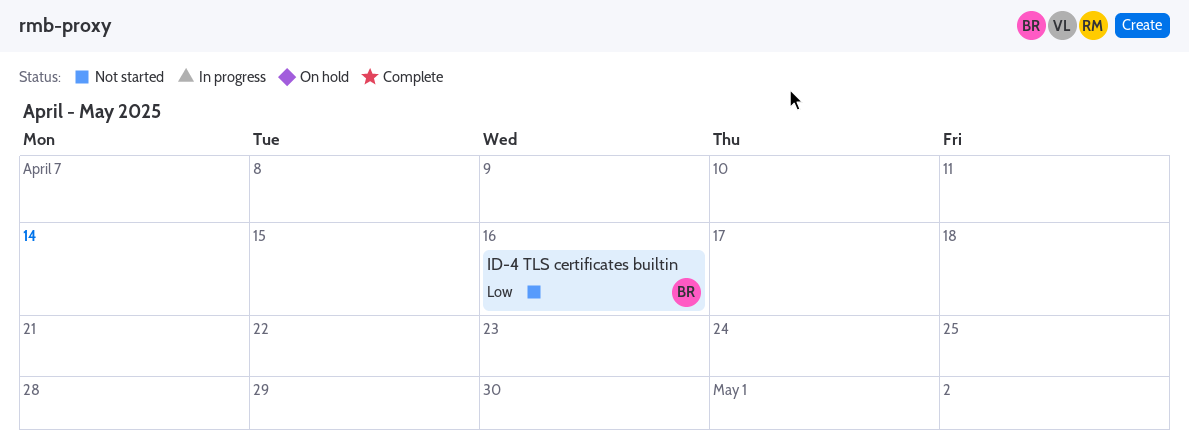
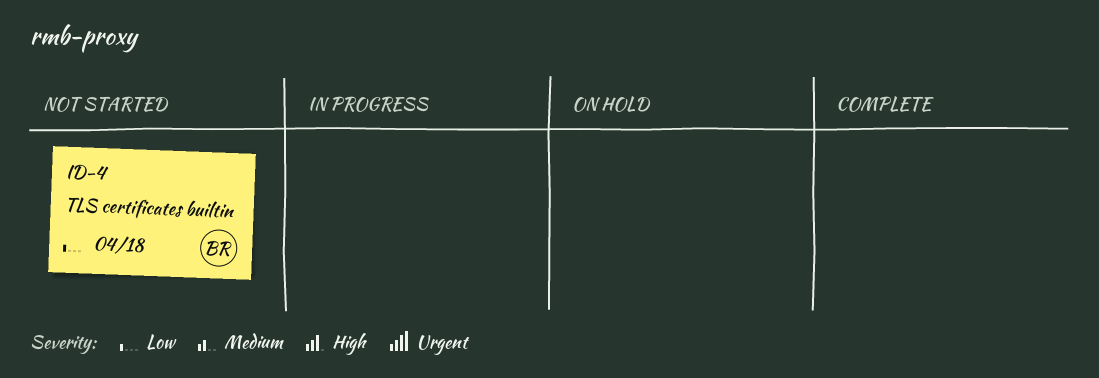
ID-4, due: Apr 16 -> Apr 18

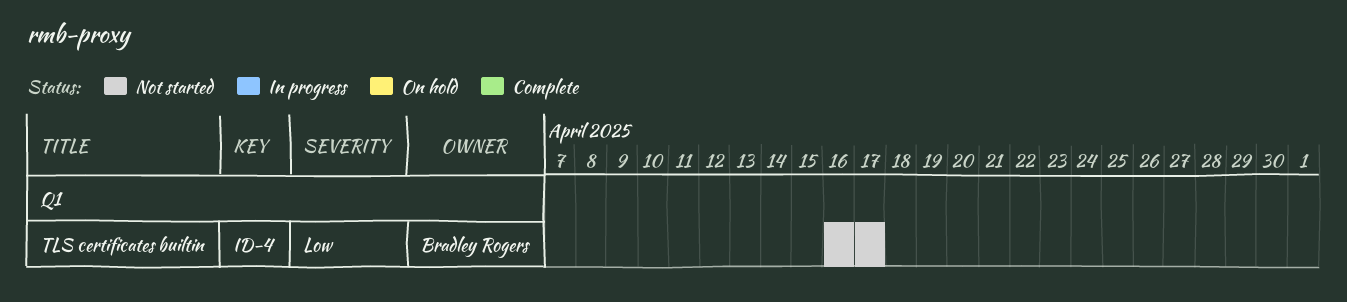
ID-4, due: Apr 18 -> Apr 17

